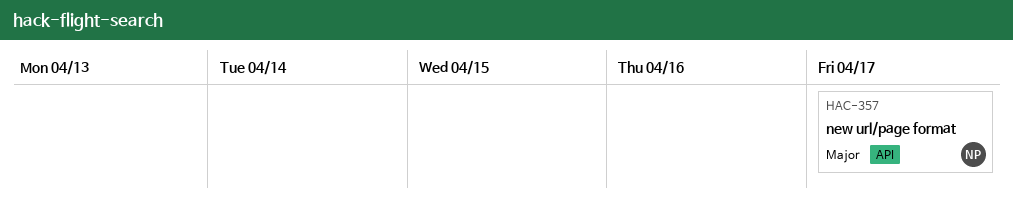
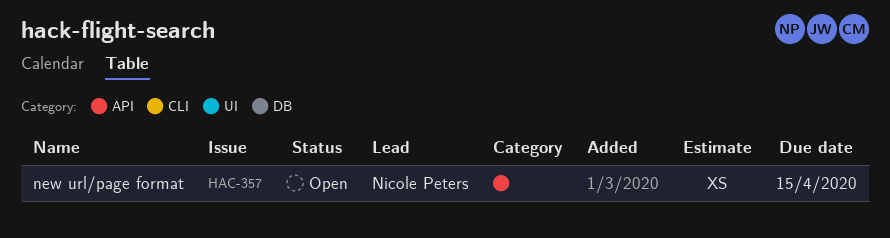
HAC-357, due: Apr 17 -> Apr 15

